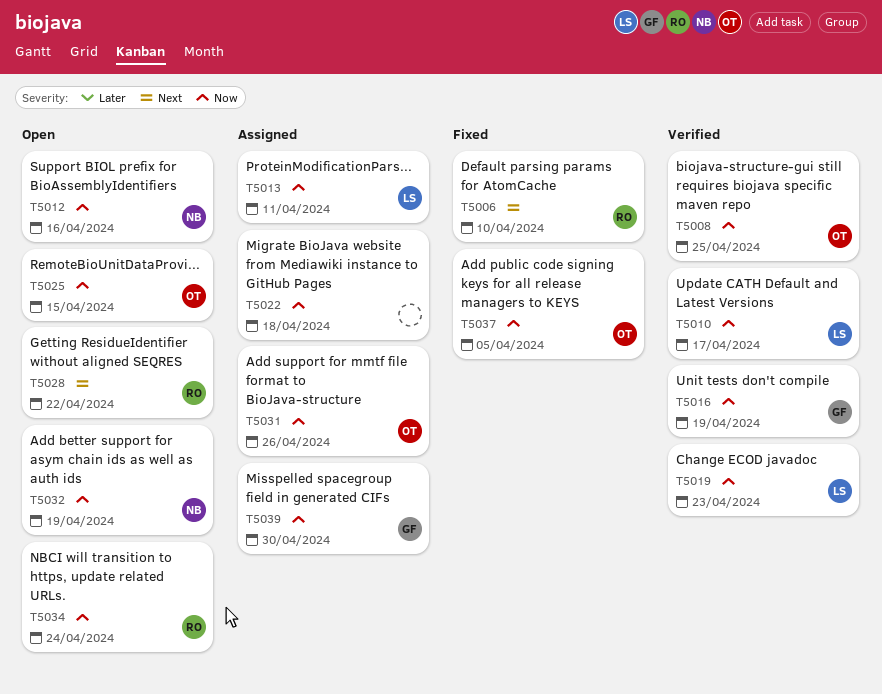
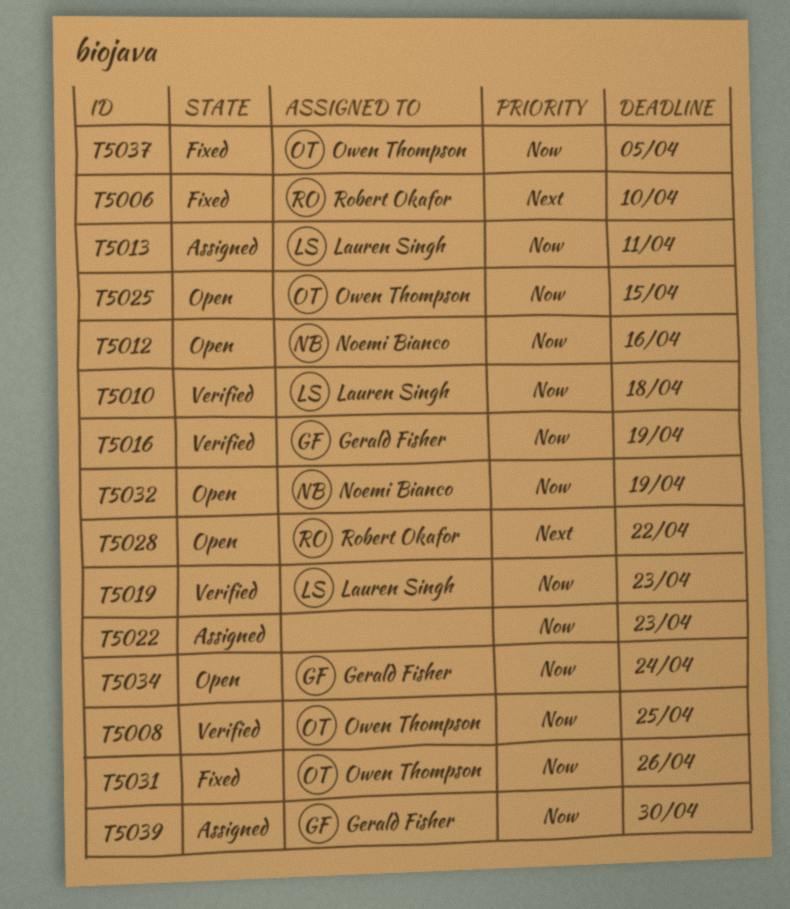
T5010, due: Apr 17 -> Apr 18
T5022, due: Apr 18 -> Apr 23
T5031, status: Assigned -> Fixed
T5034, owner: Robert Okafor -> Gerald Fisher

